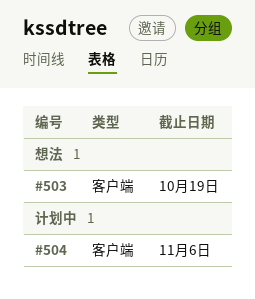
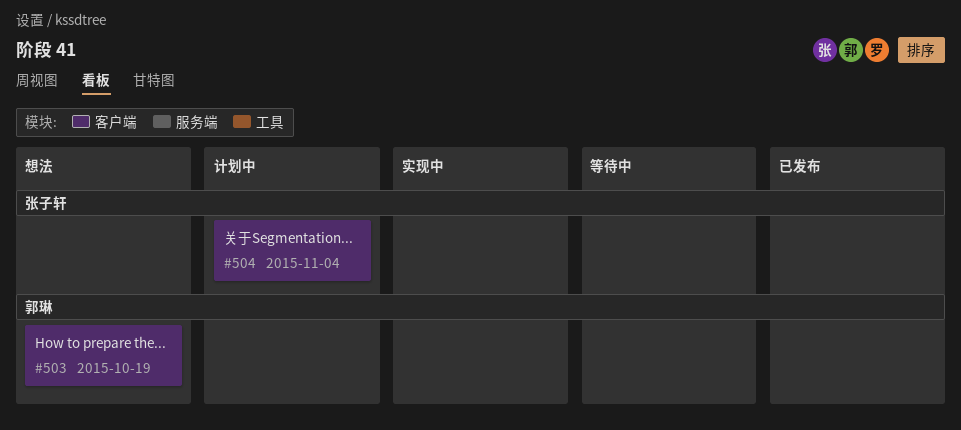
#504, due: Nov 6 -> Nov 4

